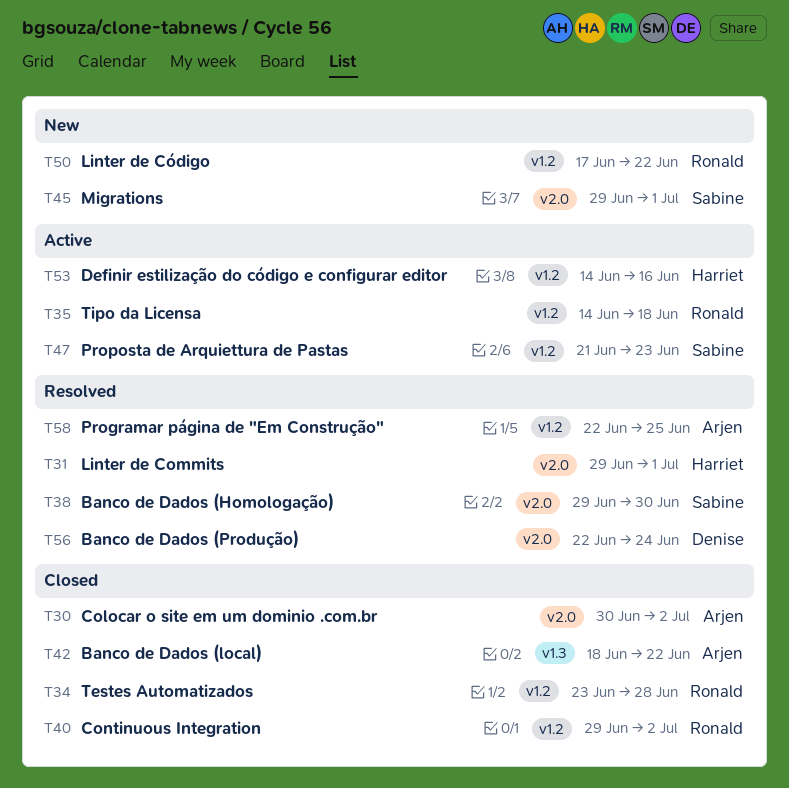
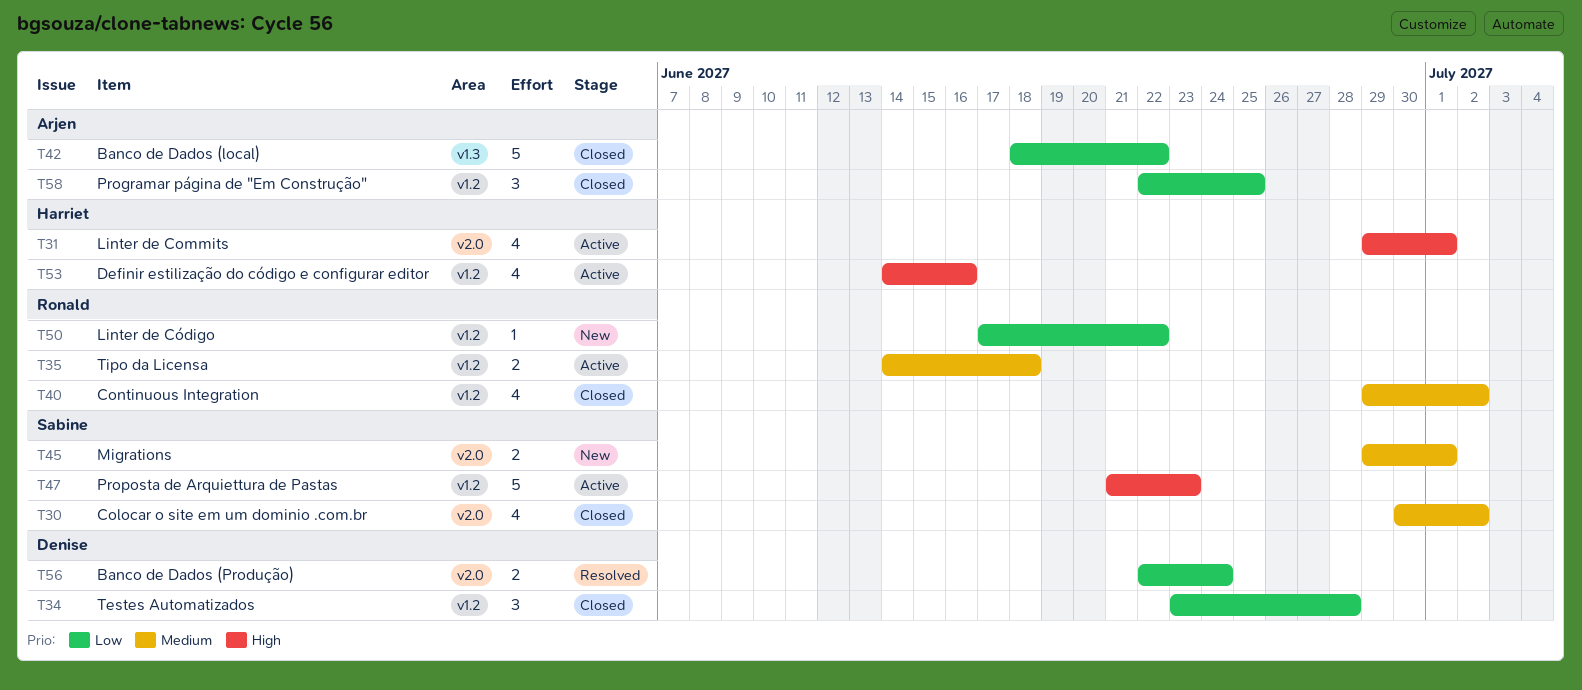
T30, owner: Arjen -> Sabine
T31, status: Resolved -> Active
T34, owner: Ronald -> Denise
T38: present -> none
T58, status: Resolved -> Closed

